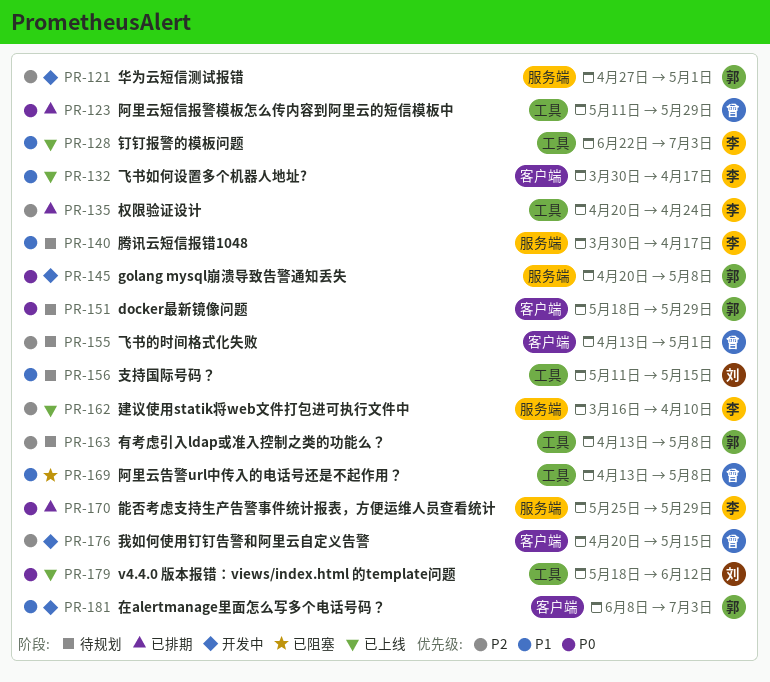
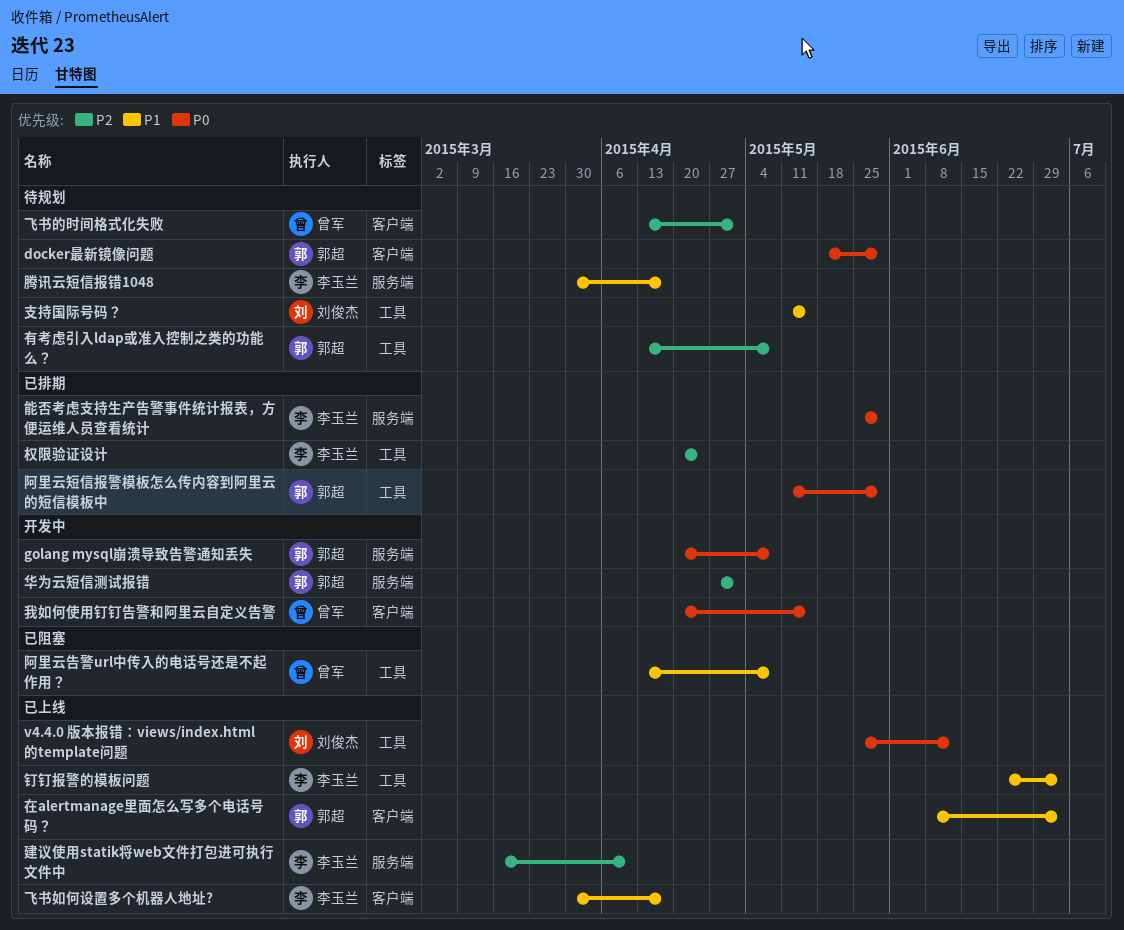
v4.4.0 版本报错：views/index.html 的template问题, start: May 18 -> May 25
在alertmanage里面怎么写多个电话号码？, status: 开发中 -> 已上线
我如何使用钉钉告警和阿里云自定义告警, priority: P2 -> P0
阿里云短信报警模板怎么传内容到阿里云的短信模板中, owner: 曾军 -> 郭超

